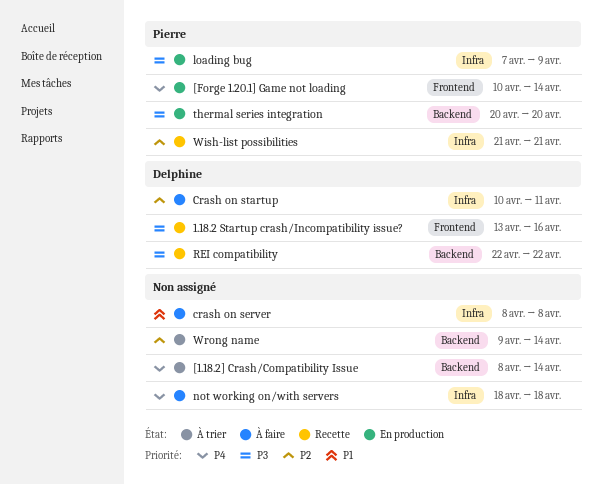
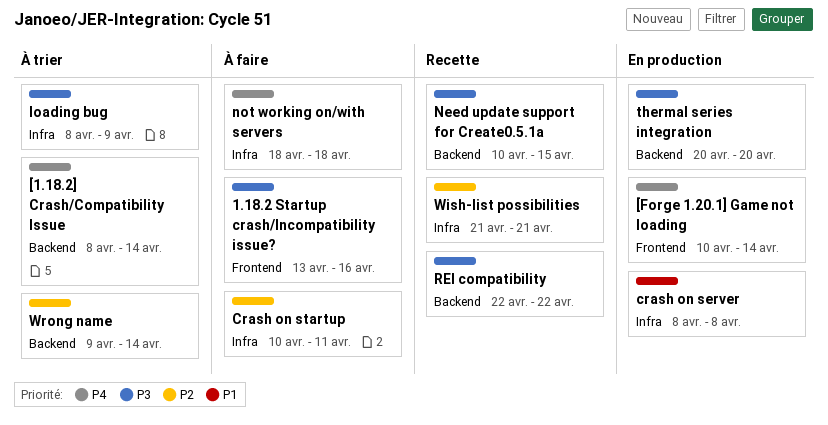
1.18.2 Startup crash/Incompatibility issue?, status: Recette -> À faire
crash on server, status: À faire -> En production
loading bug, status: En production -> À trier
loading bug, start: Apr 7 -> Apr 8
Need update support for Create0.5.1a: none -> present

